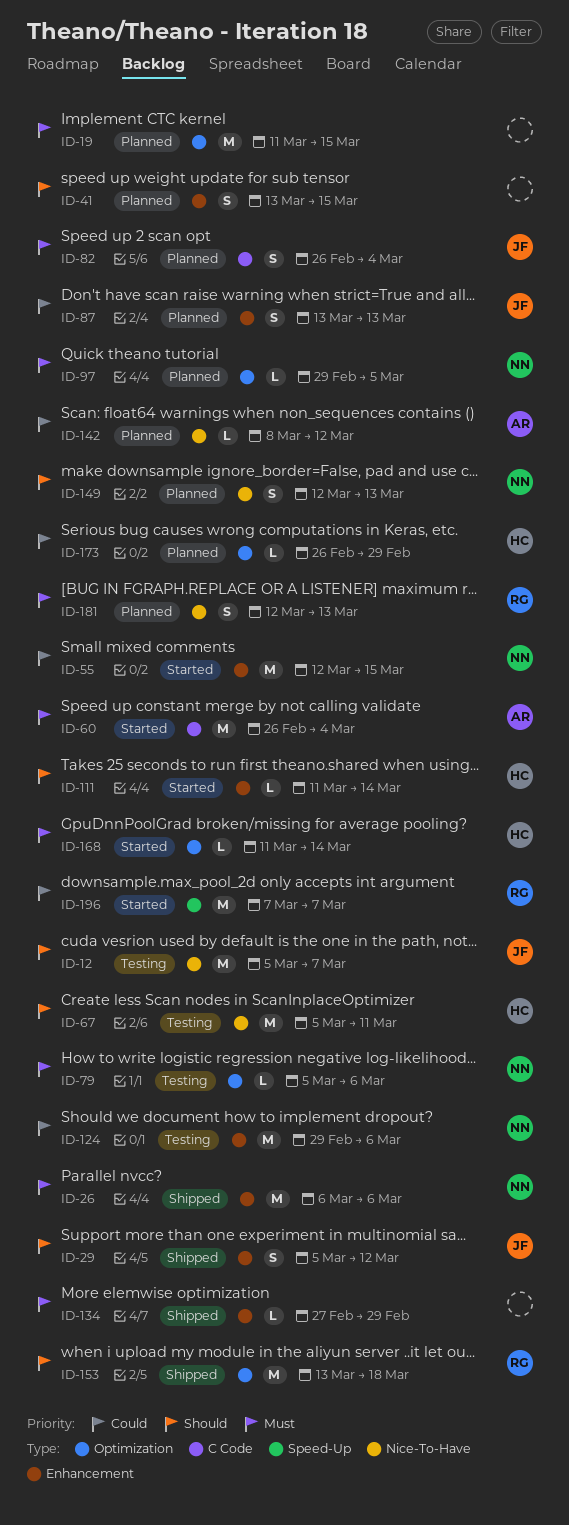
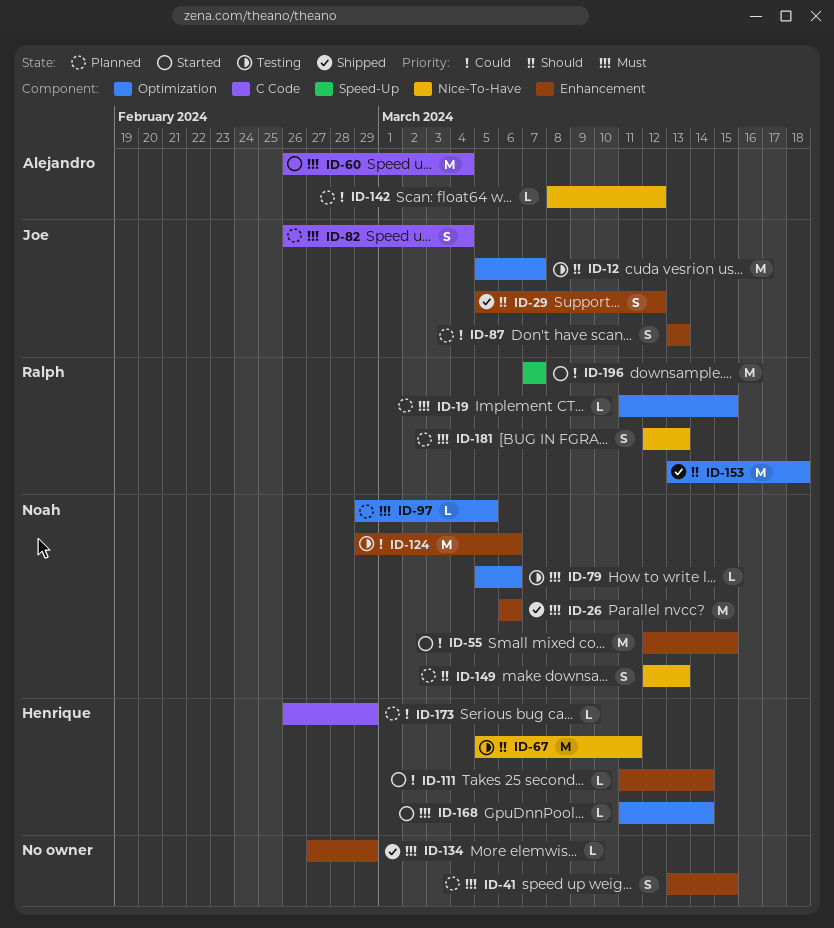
ID-12, label: Nice-To-Have -> Optimization
ID-19, owner: none -> Ralph
ID-19, estimate: M -> L
ID-41, priority: Should -> Must
ID-111, priority: Should -> Could
ID-173, label: Optimization -> C Code

